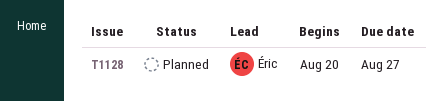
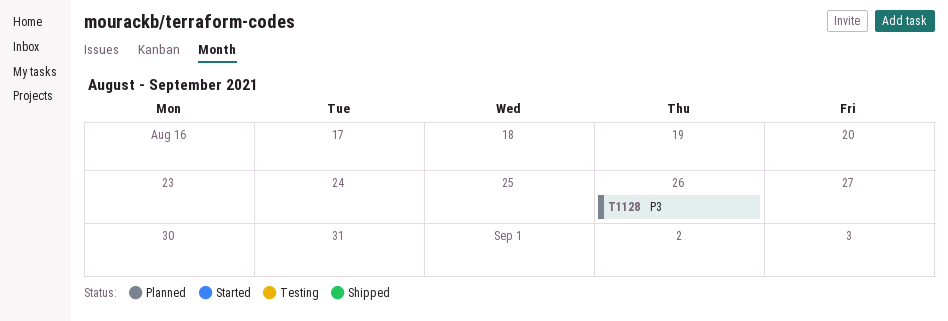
T1128, due: Aug 27 -> Aug 26

